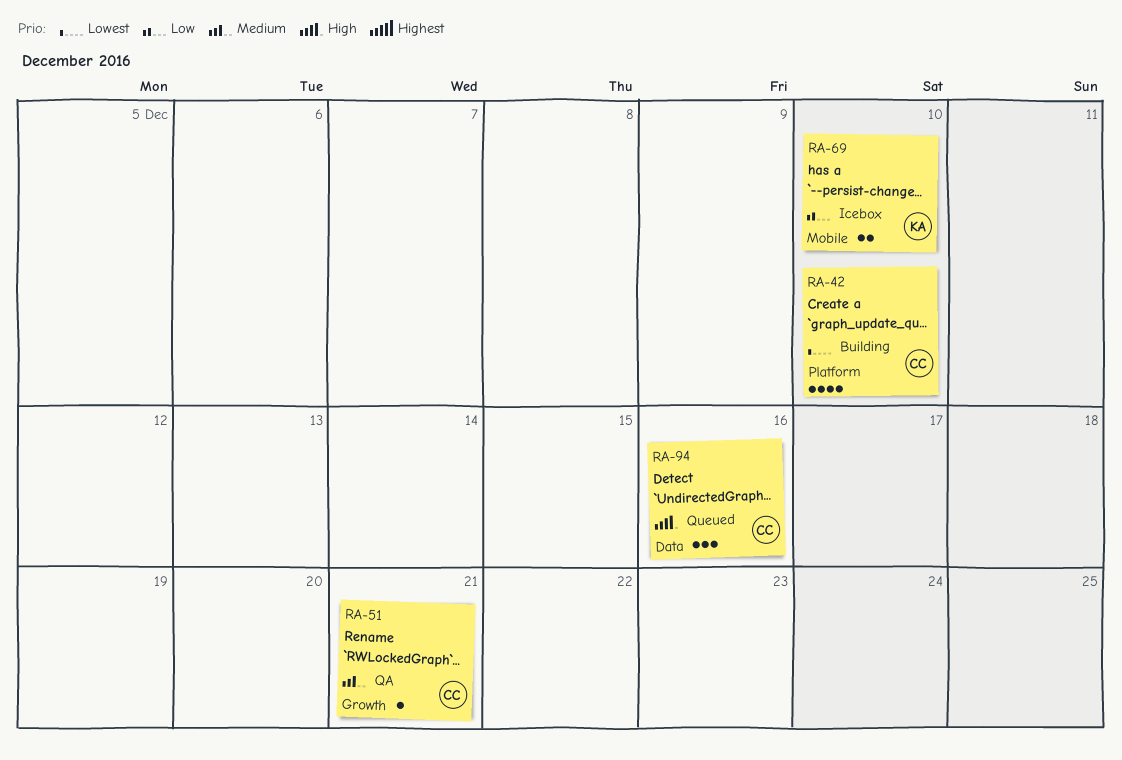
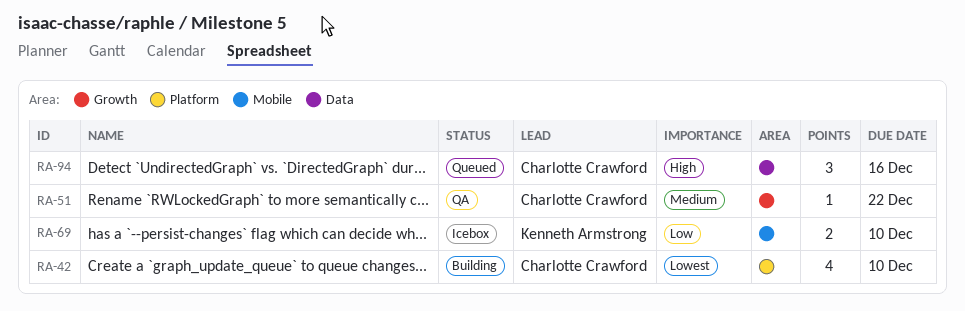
RA-51, due: Dec 21 -> Dec 22

